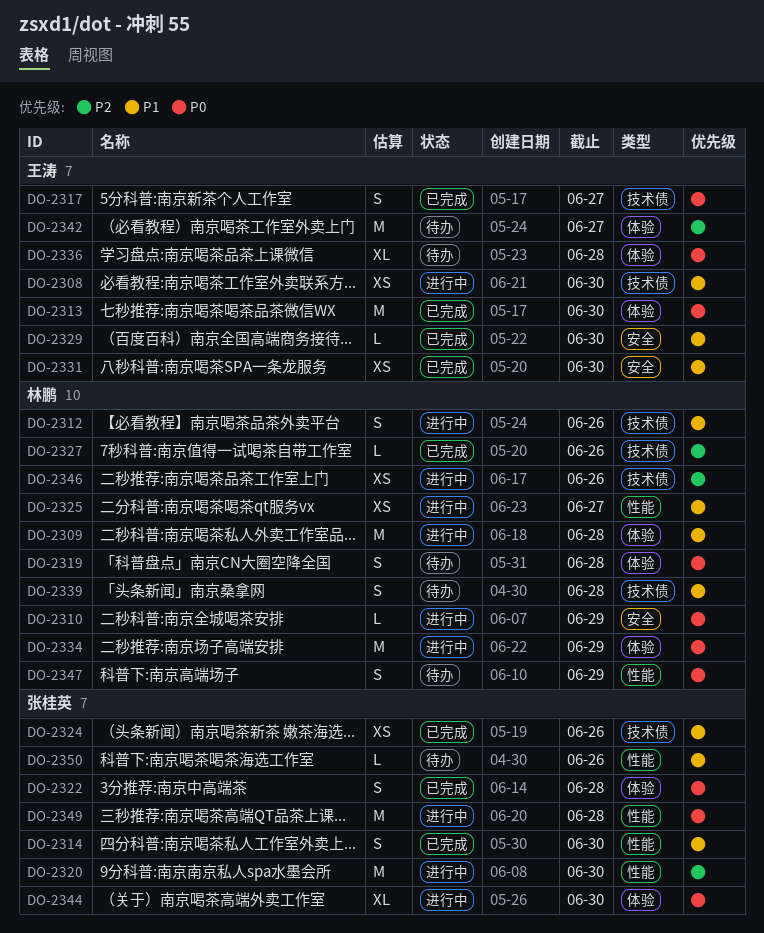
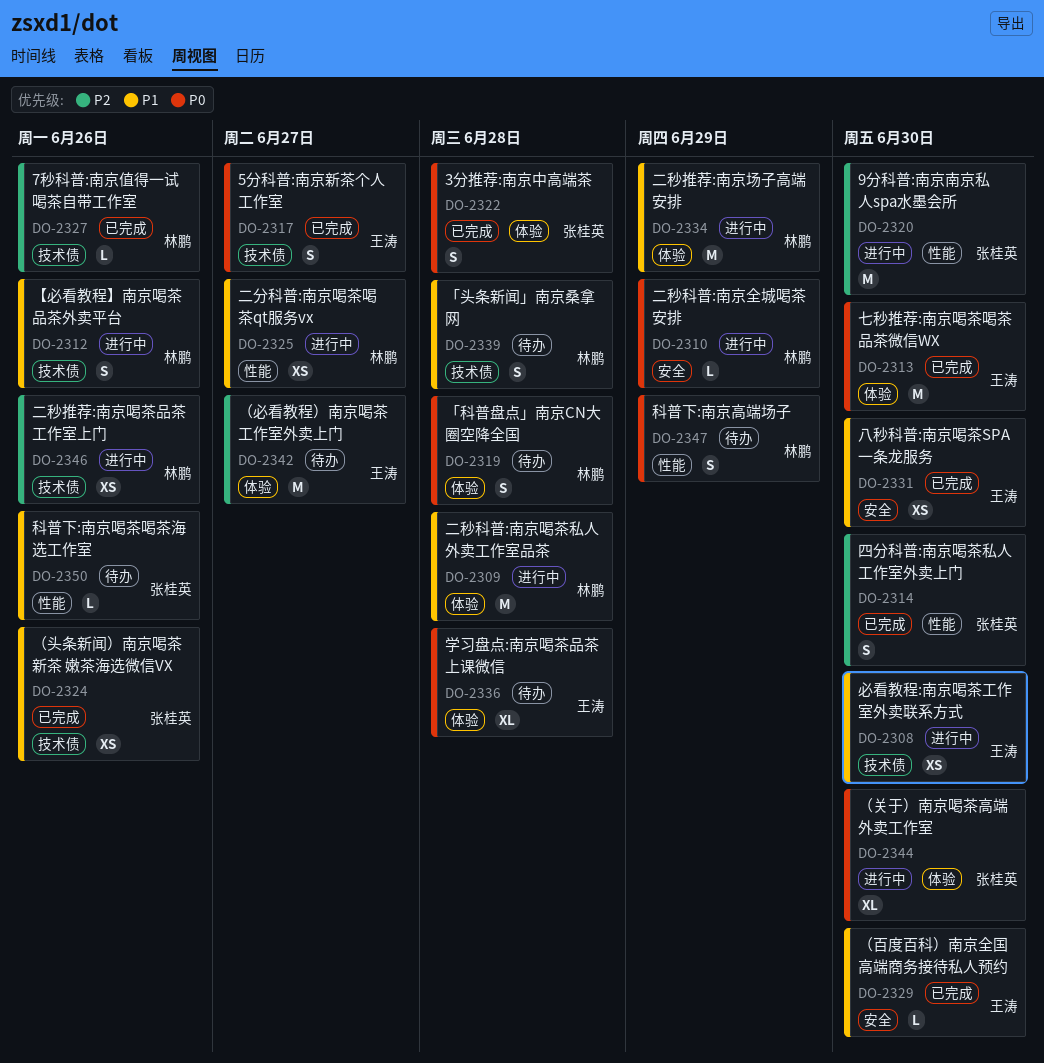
DO-2314, priority: P1 -> P2
DO-2334, priority: P0 -> P1
DO-2349: present -> none

